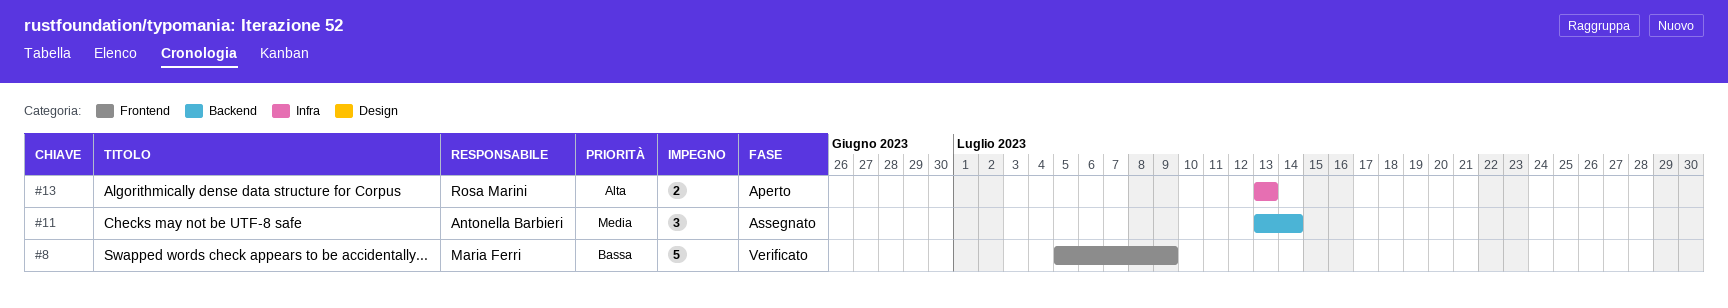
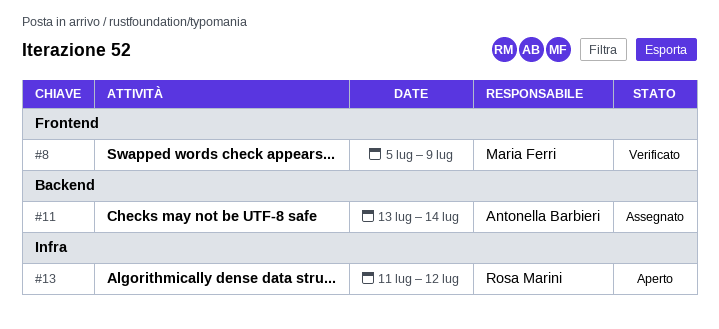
#13, start: Jul 13 -> Jul 11
#13, due: Jul 13 -> Jul 12

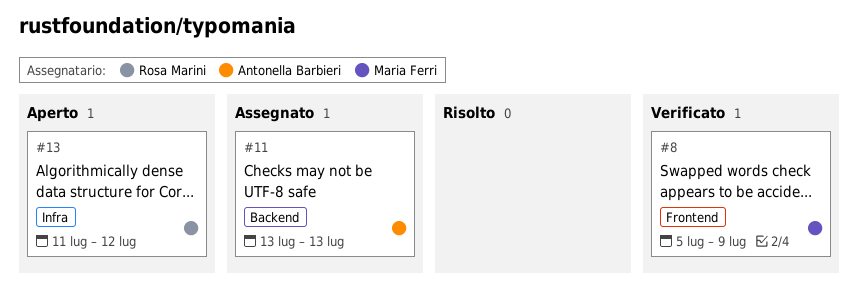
#11, due: Jul 14 -> Jul 13

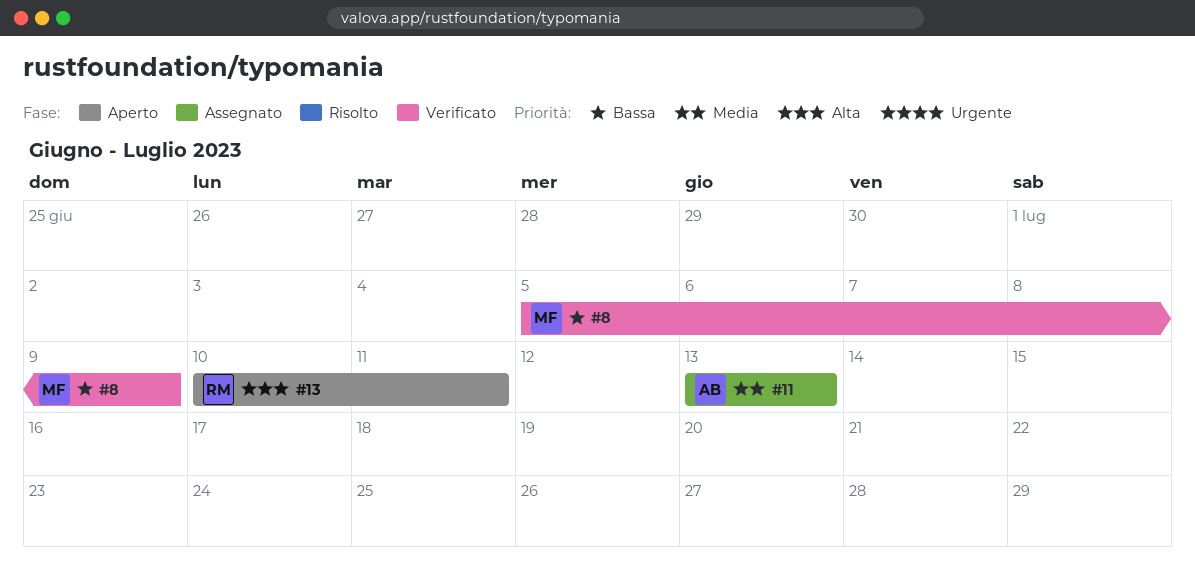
#13, start: Jul 11 -> Jul 10
#13, due: Jul 12 -> Jul 11

